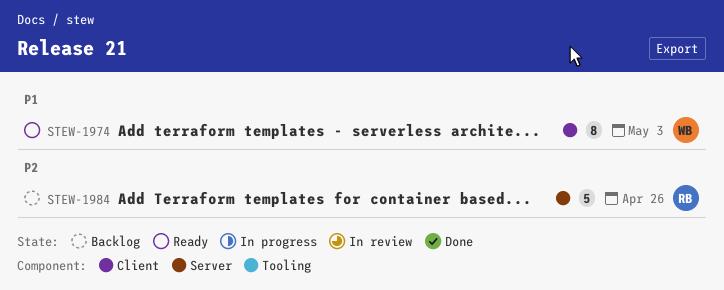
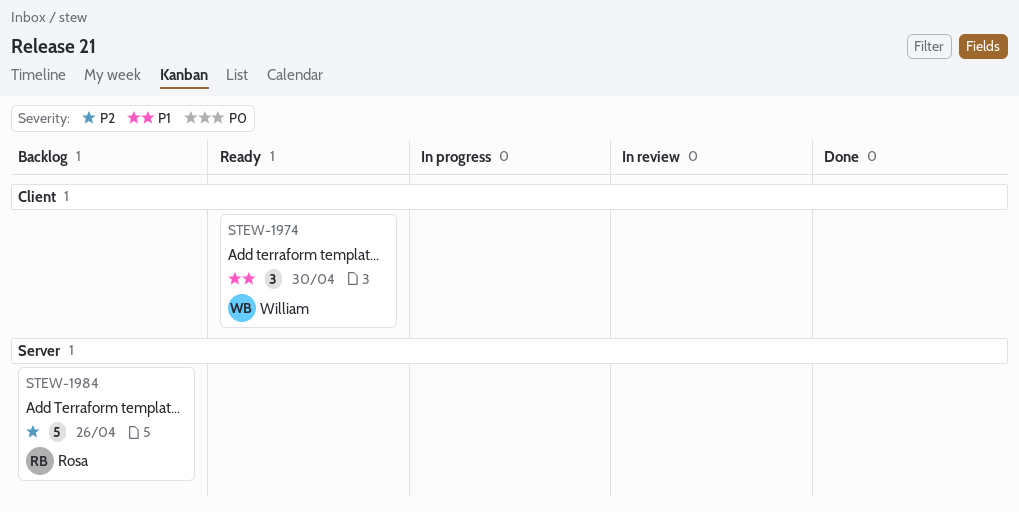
STEW-1974, estimate: 8 -> 3
STEW-1974, due: May 3 -> Apr 30

